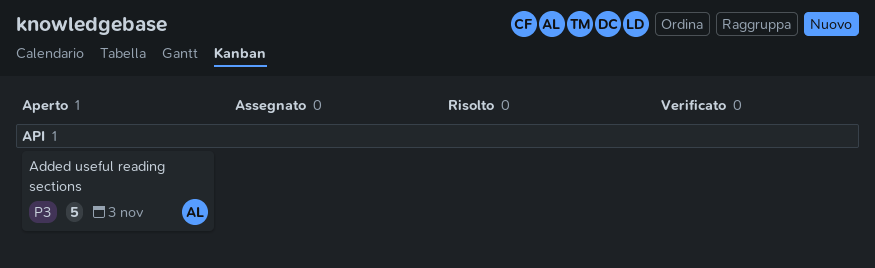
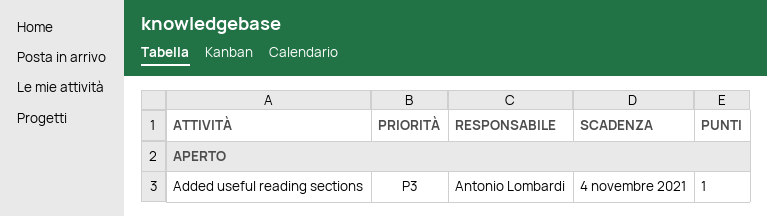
Added useful reading sections, estimate: 5 -> 1
Added useful reading sections, due: Nov 3 -> Nov 4

